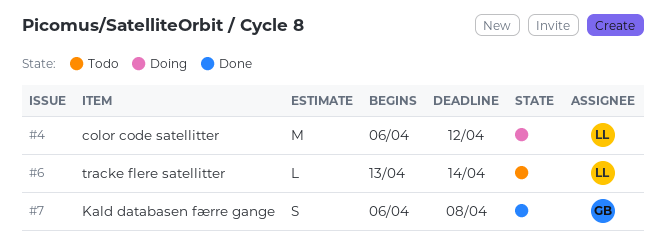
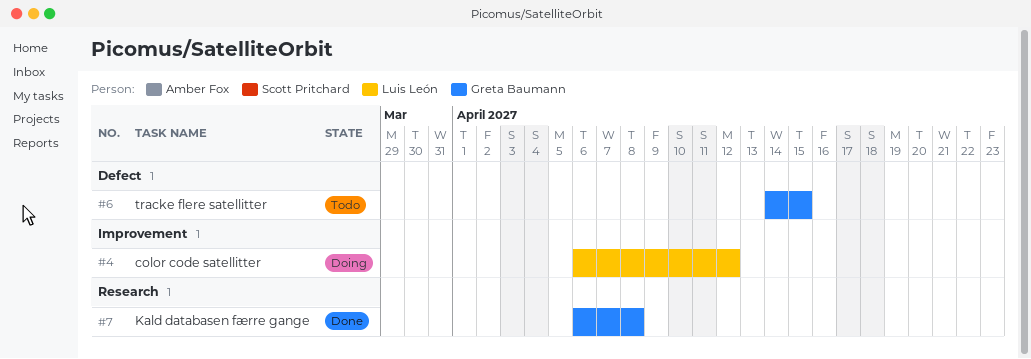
#6, owner: Luis León -> Greta Baumann
#6, start: Apr 13 -> Apr 14
#6, due: Apr 14 -> Apr 15

